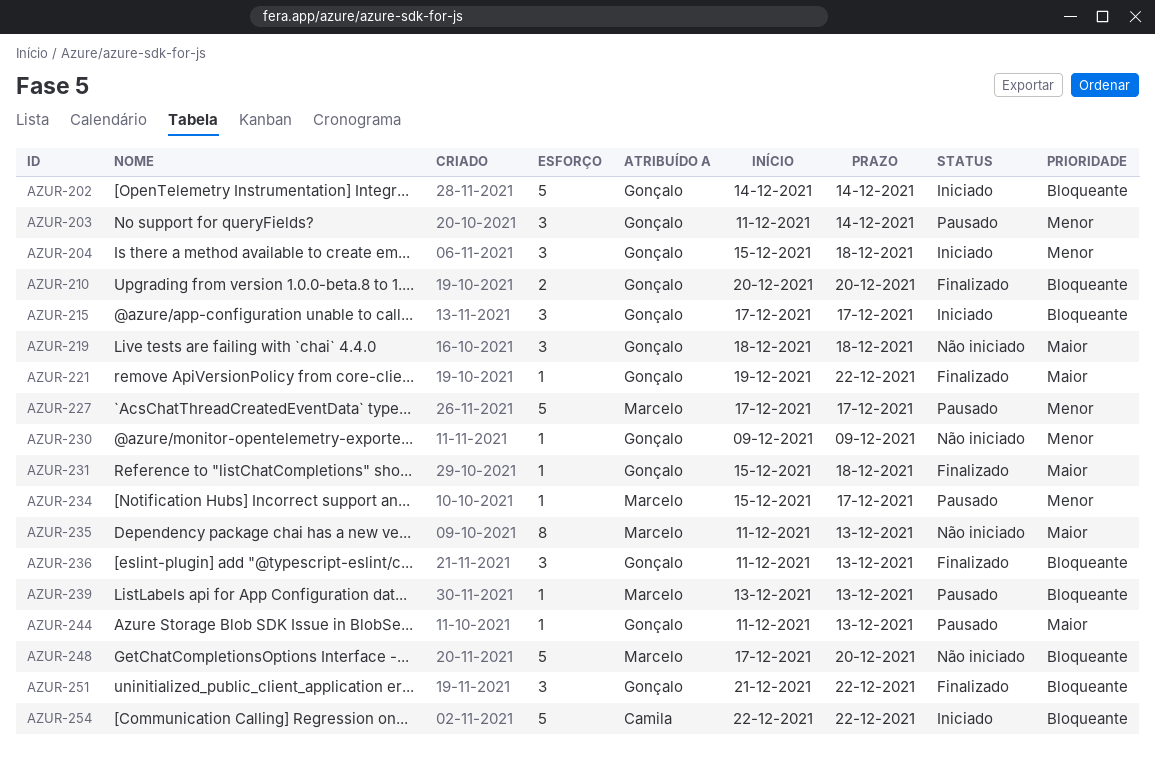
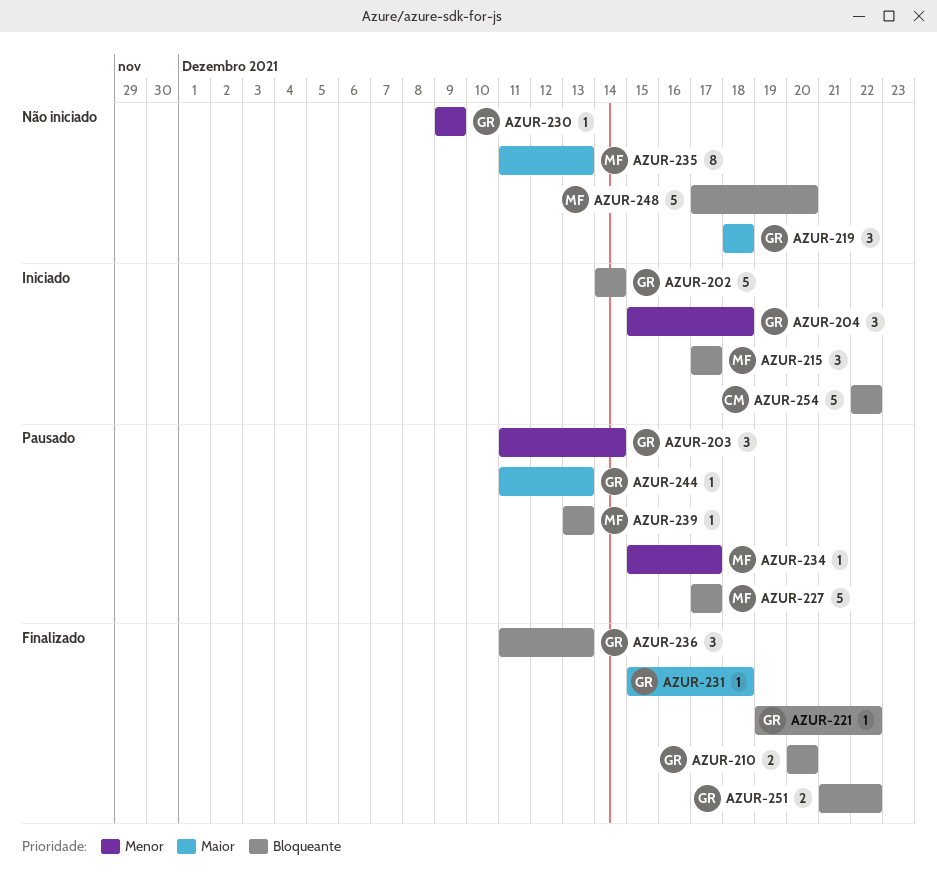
AZUR-215, owner: Gonçalo -> Marcelo
AZUR-221, priority: Maior -> Bloqueante
AZUR-227, priority: Menor -> Bloqueante
AZUR-251, estimate: 3 -> 2

